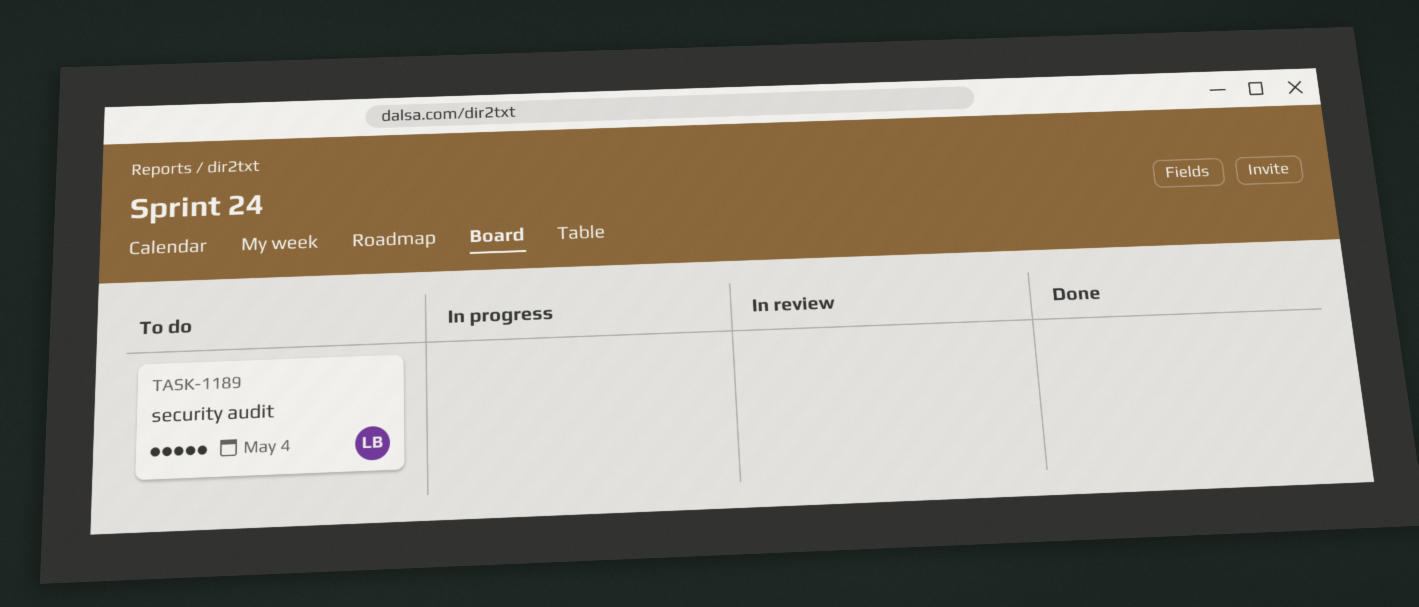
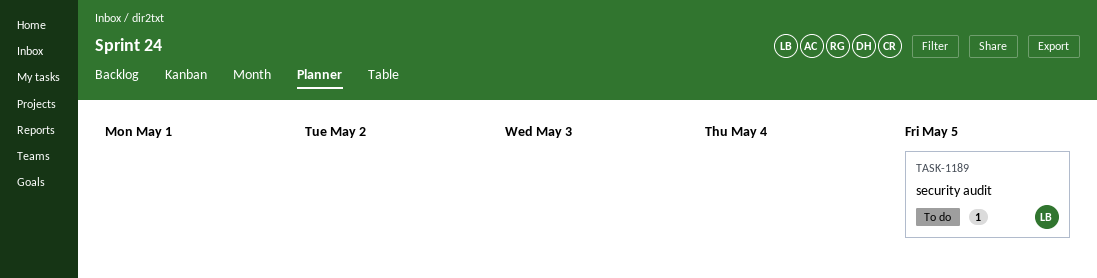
TASK-1189, estimate: 5 -> 1
TASK-1189, due: May 4 -> May 5

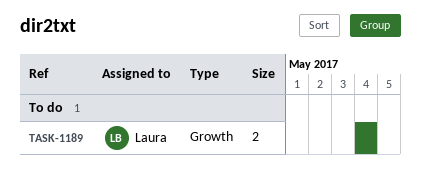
TASK-1189, estimate: 1 -> 2
TASK-1189, due: May 5 -> May 4

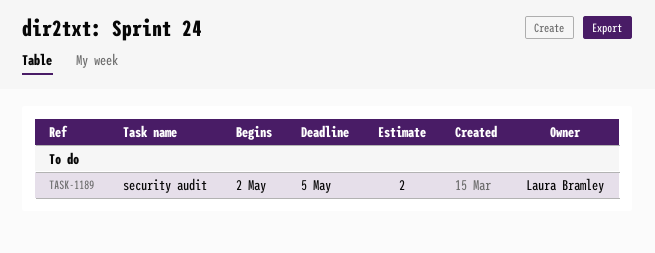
TASK-1189, start: May 4 -> May 2
TASK-1189, due: May 4 -> May 5

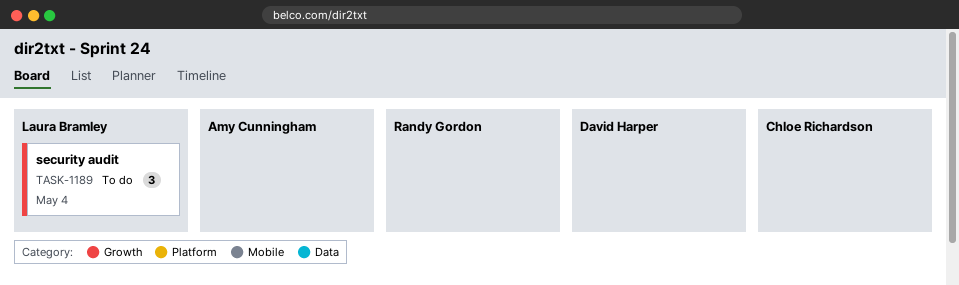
TASK-1189, estimate: 2 -> 3
TASK-1189, due: May 5 -> May 4

